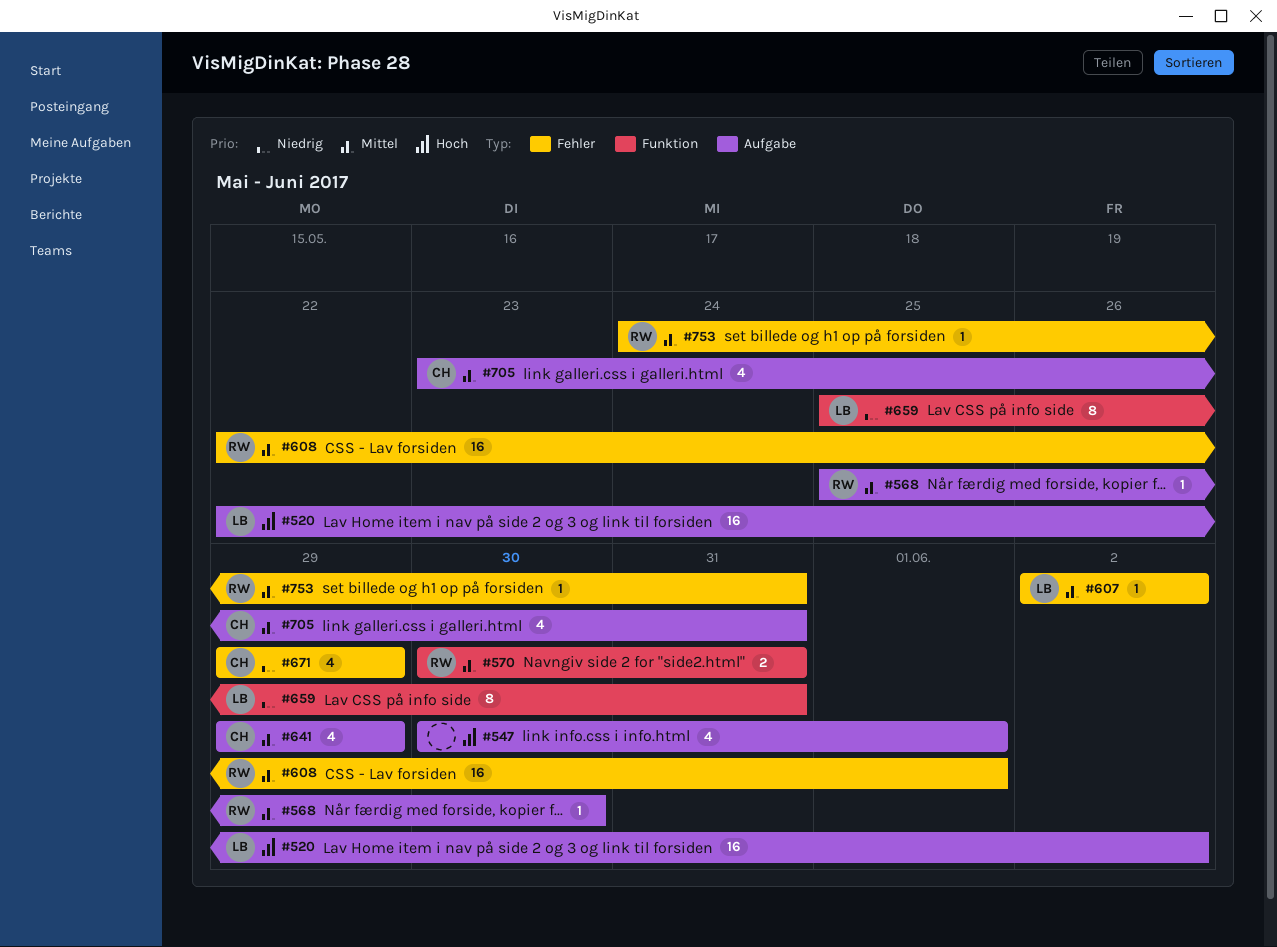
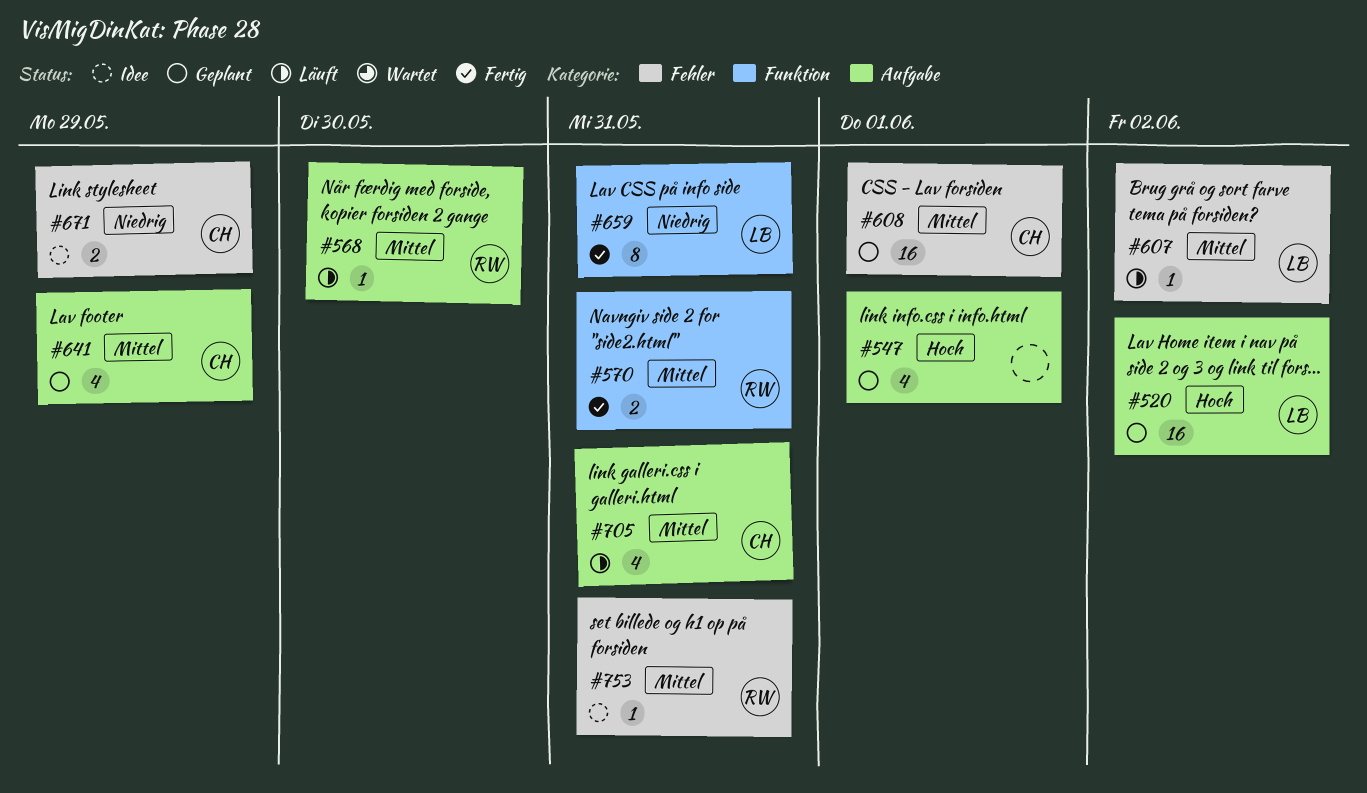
#608, owner: RW -> CH
#671, estimate: 4 -> 2

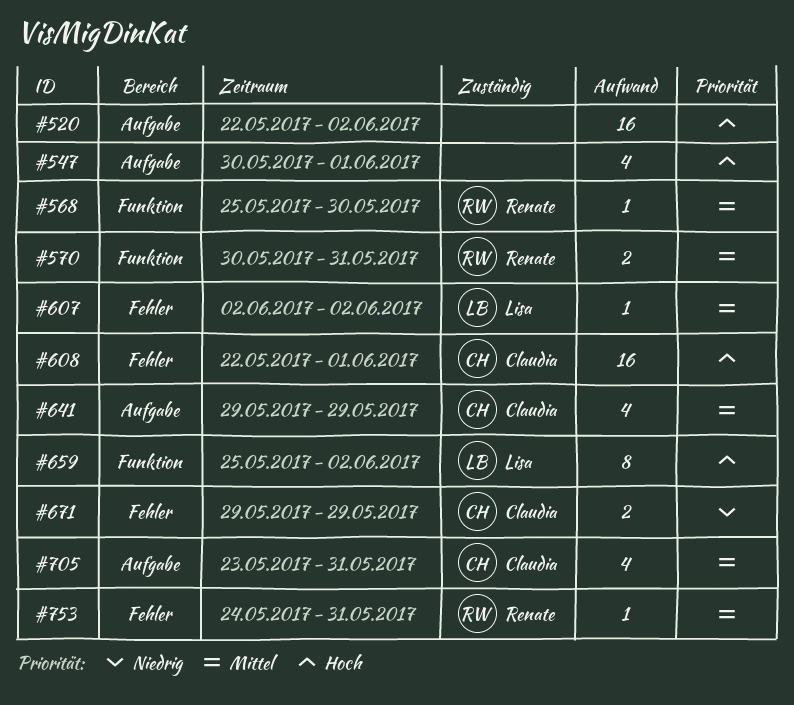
#520, owner: Lisa -> none
#568, label: Aufgabe -> Funktion
#608, priority: Mittel -> Hoch
#659, priority: Niedrig -> Hoch
#659, due: May 31 -> Jun 2

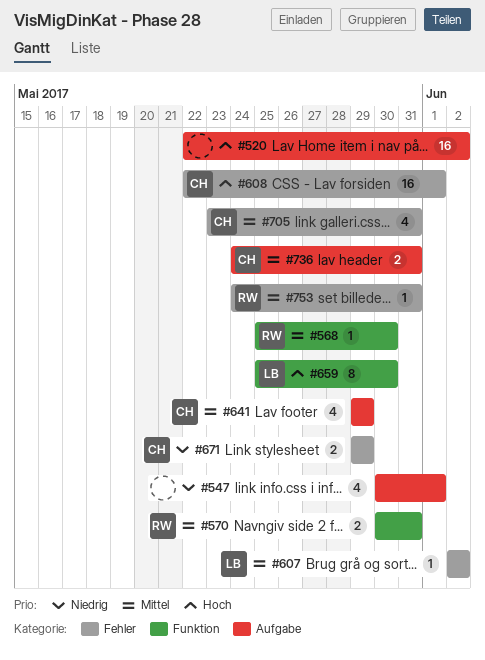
#547, priority: Hoch -> Niedrig
#659, due: Jun 2 -> May 30
#705, label: Aufgabe -> Fehler
#736: none -> present

